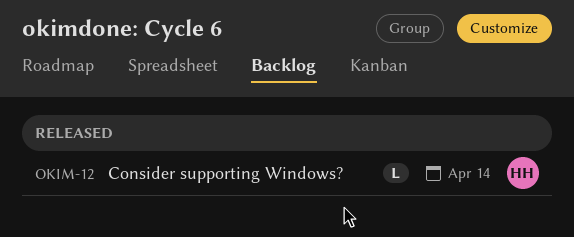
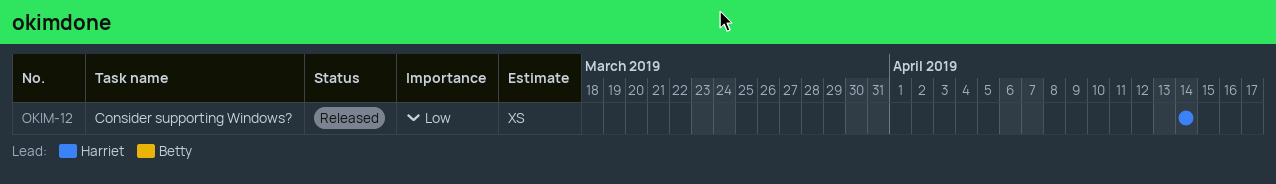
OKIM-12, estimate: L -> XS

